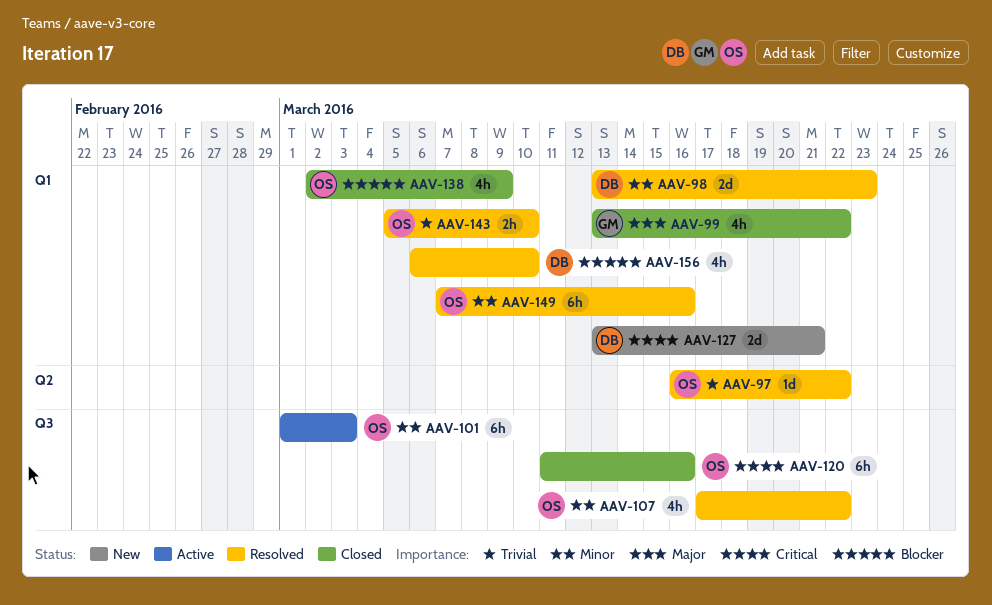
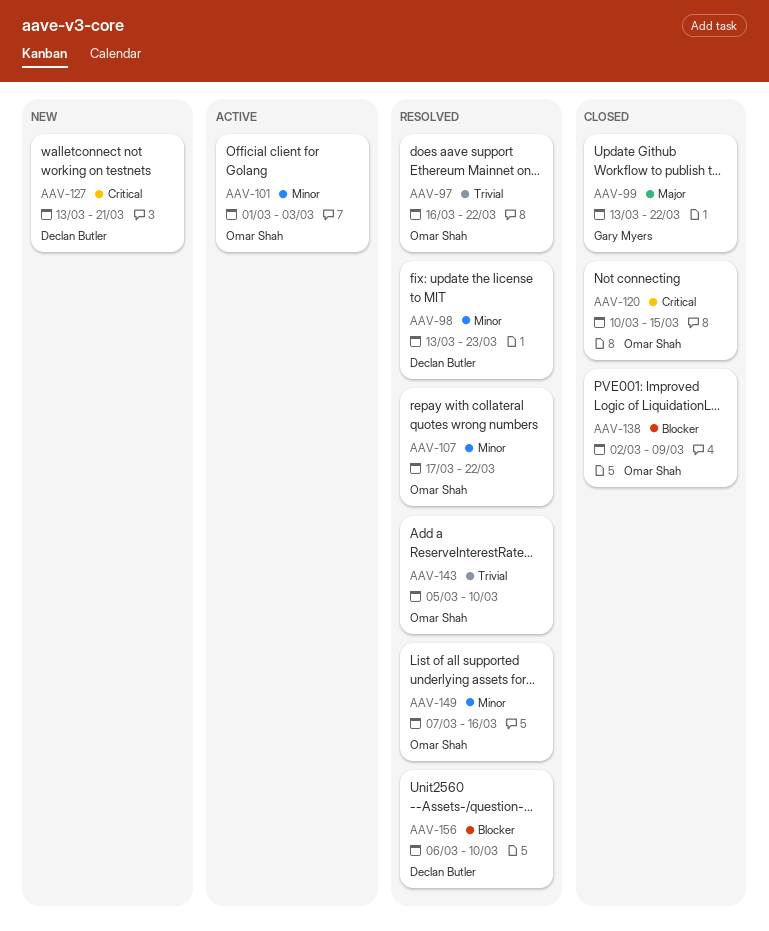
AAV-120, start: Mar 11 -> Mar 10
AAV-120, due: Mar 16 -> Mar 15

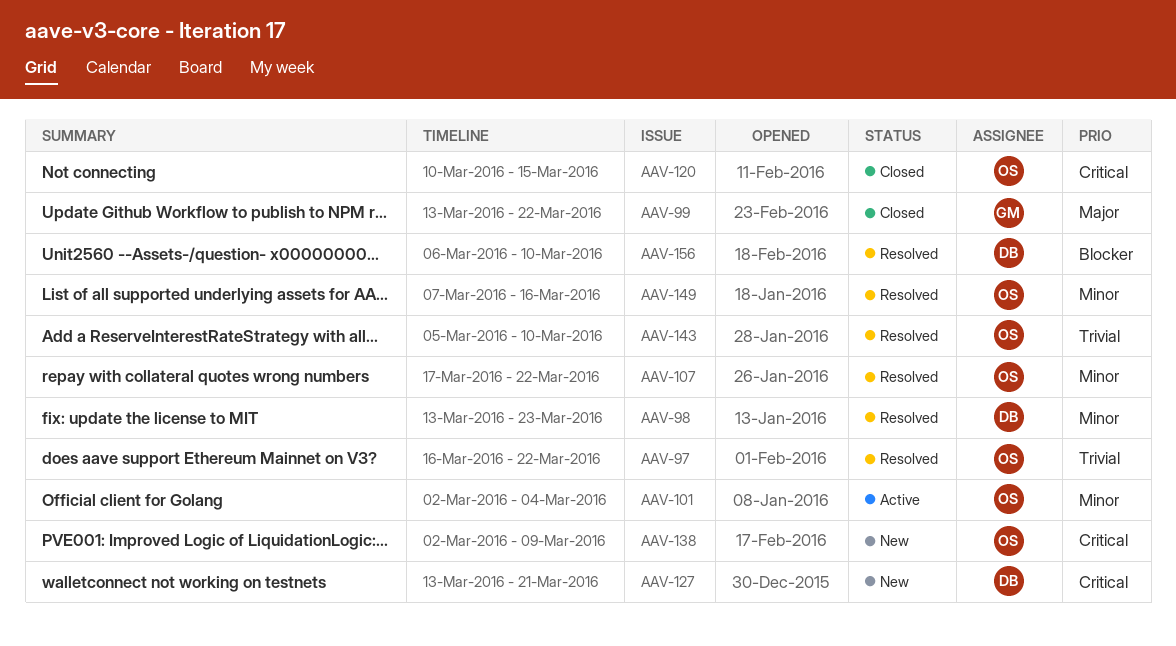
AAV-101, start: Mar 1 -> Mar 2
AAV-101, due: Mar 3 -> Mar 4
AAV-138, status: Closed -> New
AAV-138, priority: Blocker -> Critical

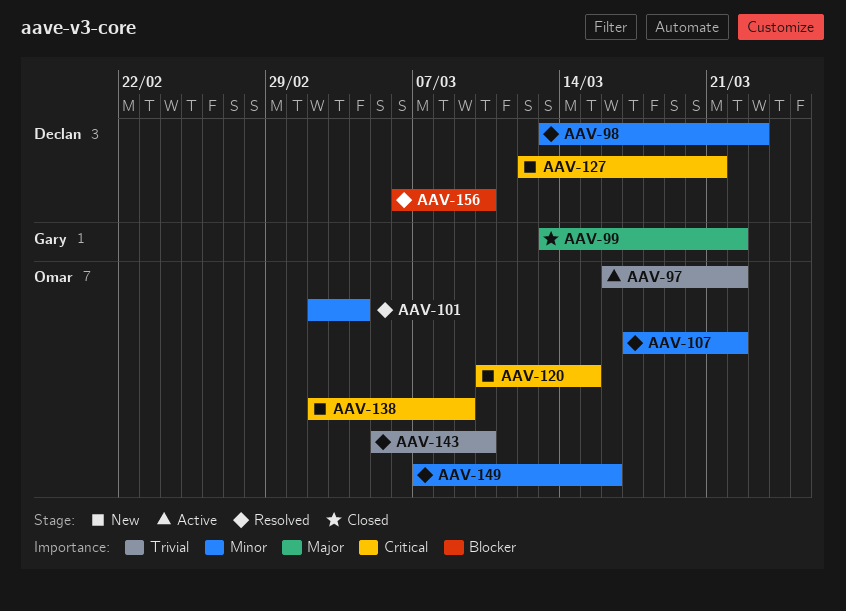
AAV-97, status: Resolved -> Active
AAV-101, status: Active -> Resolved
AAV-120, status: Closed -> New
AAV-127, start: Mar 13 -> Mar 12

